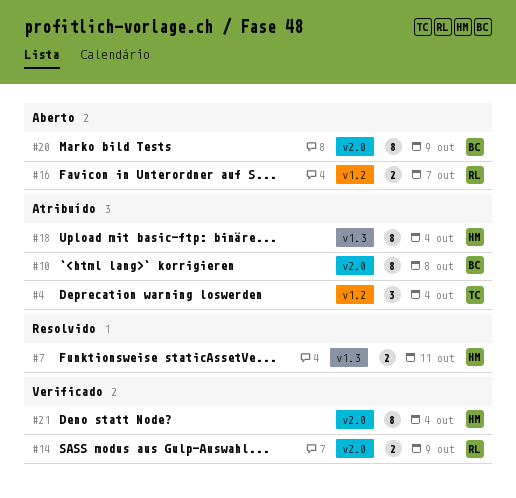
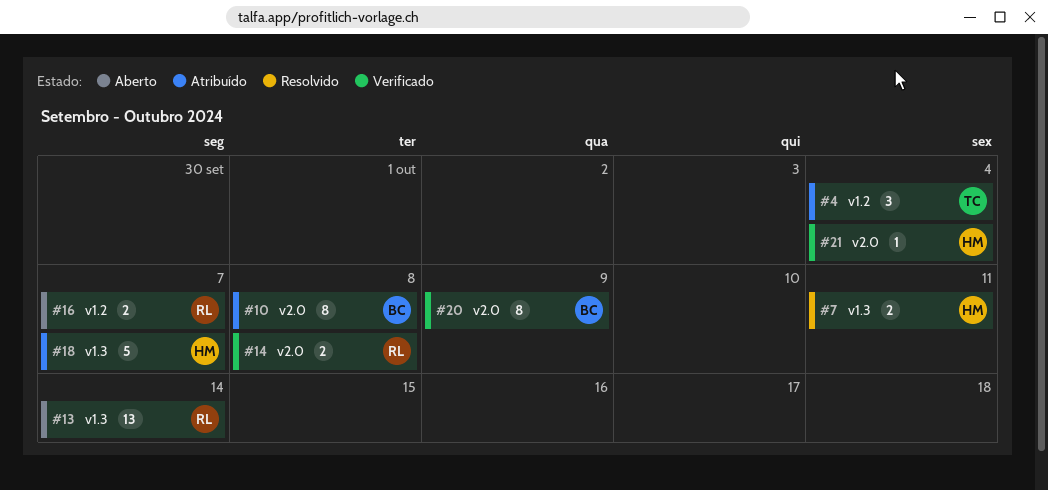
#13: none -> present
#14, due: Oct 9 -> Oct 8
#18, estimate: 8 -> 5
#18, due: Oct 4 -> Oct 7
#20, status: Aberto -> Verificado
#21, estimate: 8 -> 1

